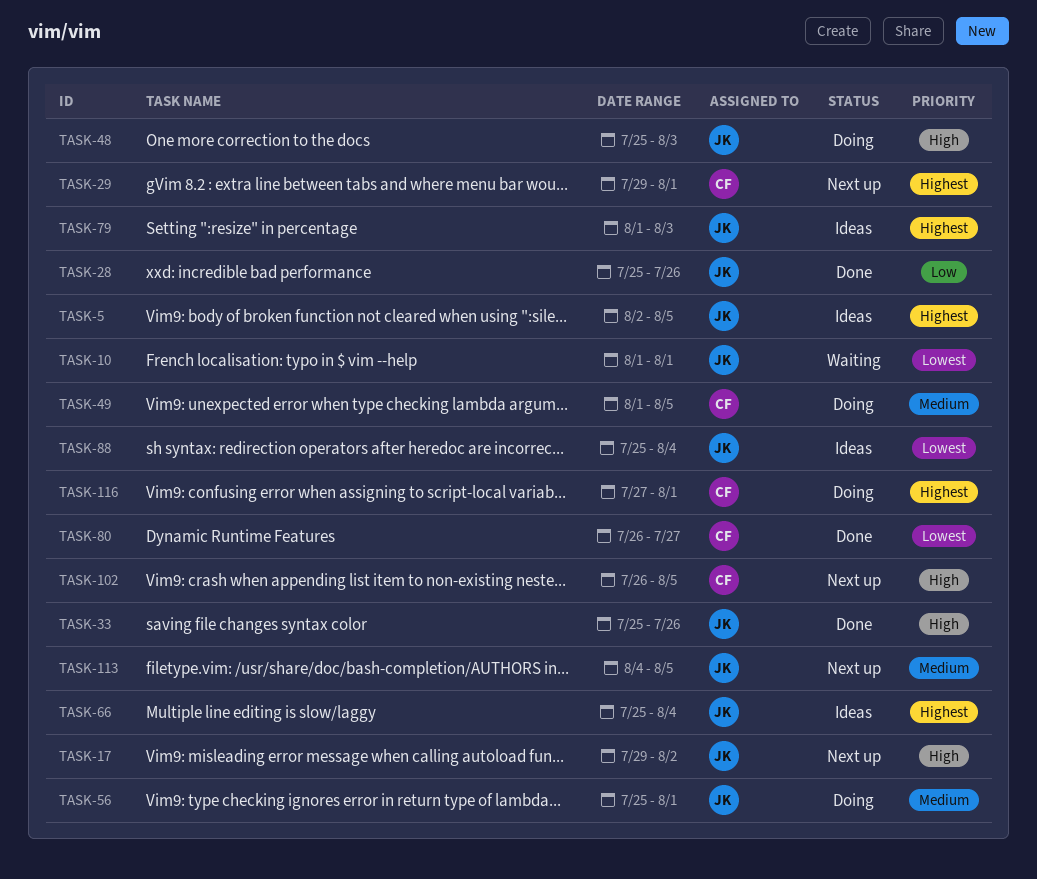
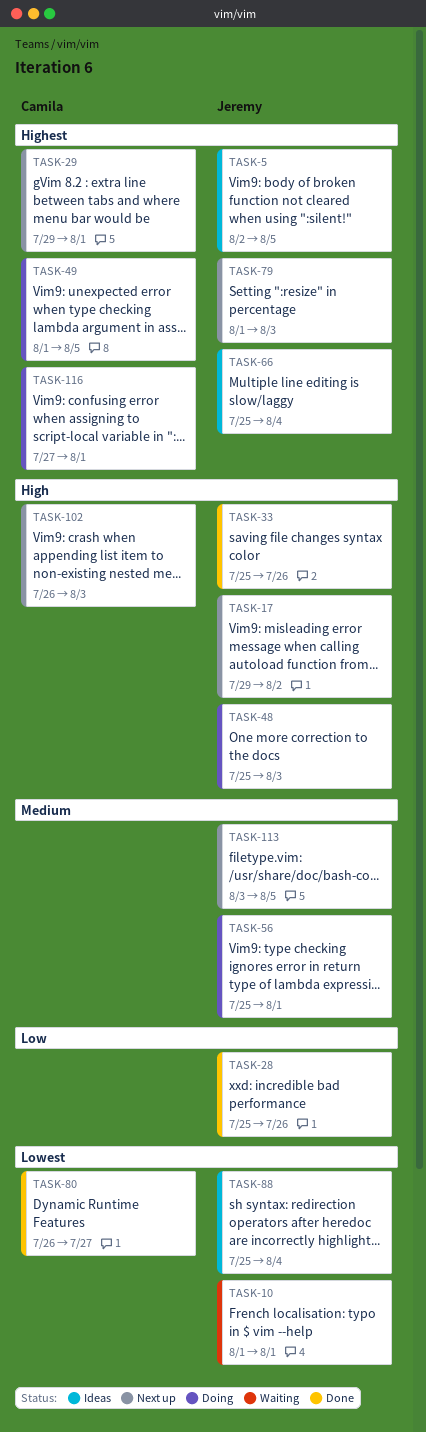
TASK-49, priority: Medium -> Highest
TASK-79, status: Ideas -> Next up
TASK-102, due: Aug 5 -> Aug 3
TASK-113, start: Aug 4 -> Aug 3

